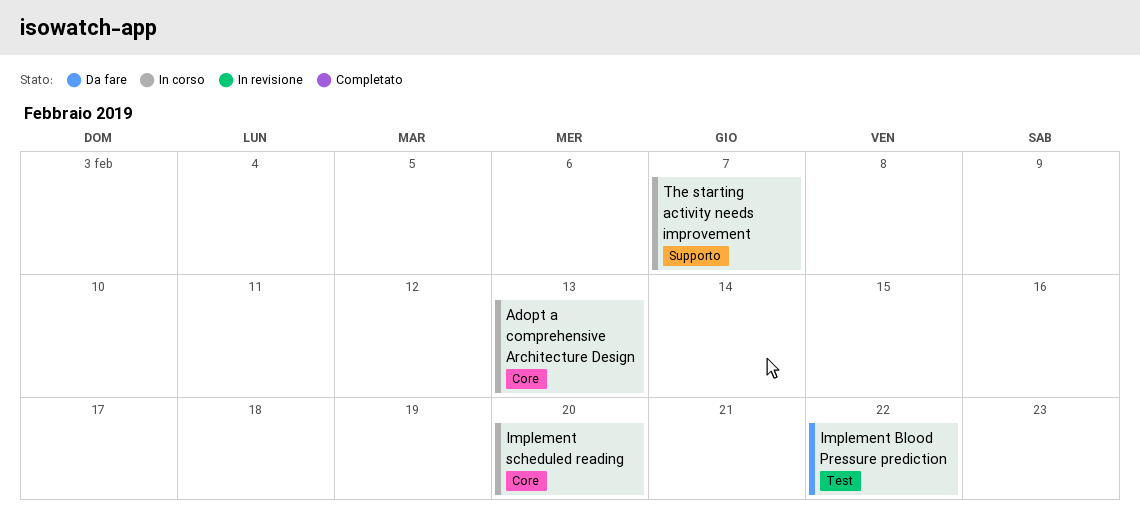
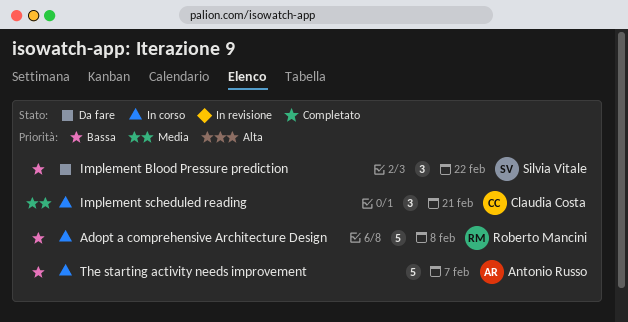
Adopt a comprehensive Architecture Design, due: Feb 13 -> Feb 8
Implement scheduled reading, due: Feb 20 -> Feb 21

